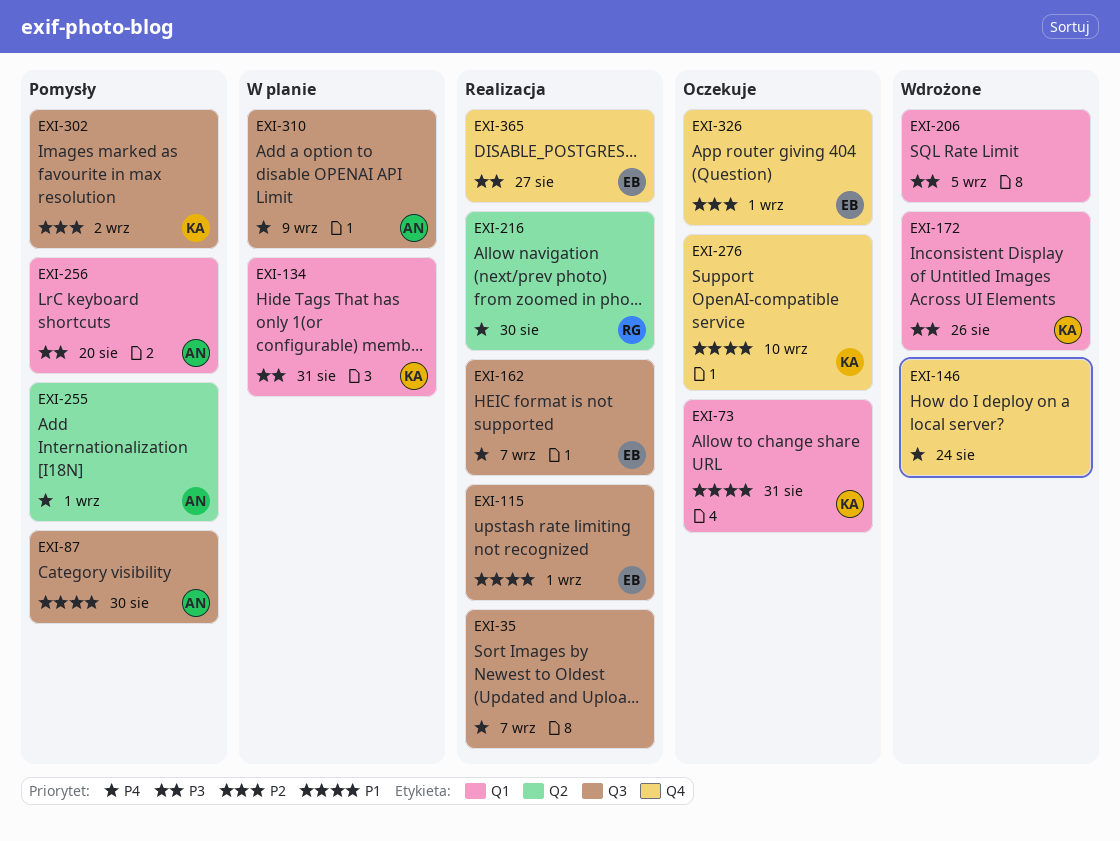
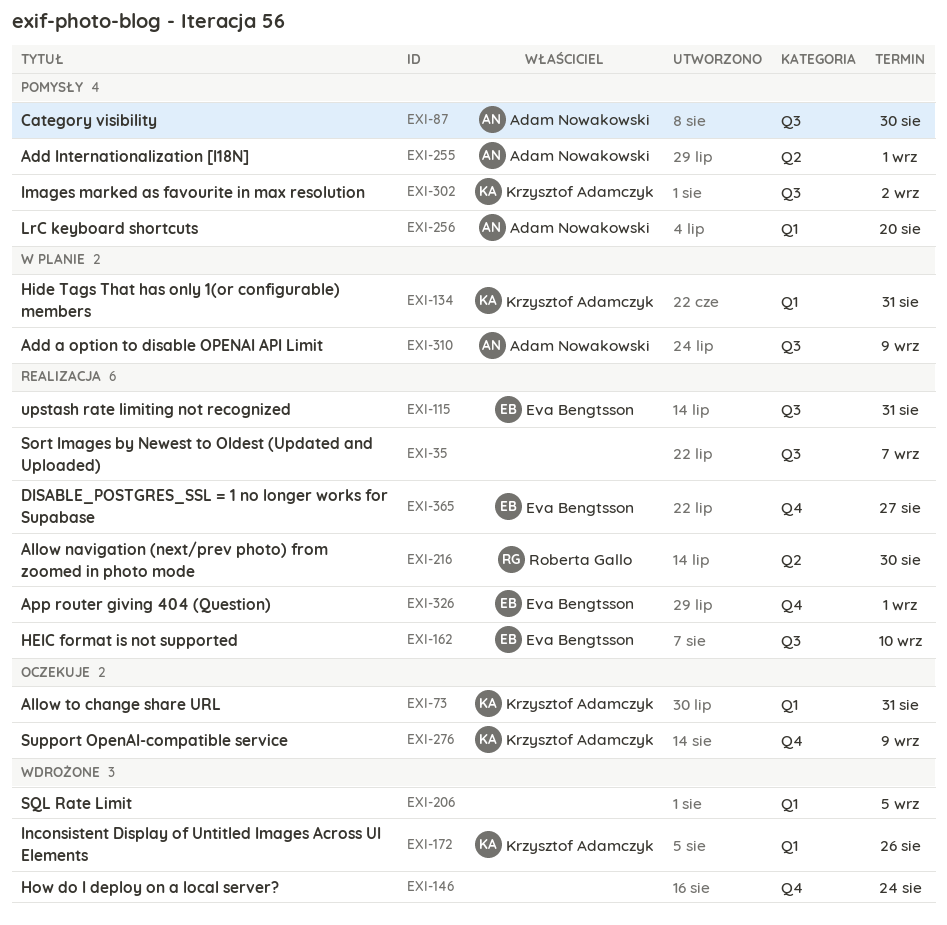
EXI-115, due: Sep 1 -> Aug 31
EXI-162, due: Sep 7 -> Sep 10
EXI-276, due: Sep 10 -> Sep 9
EXI-326, status: Oczekuje -> Realizacja

